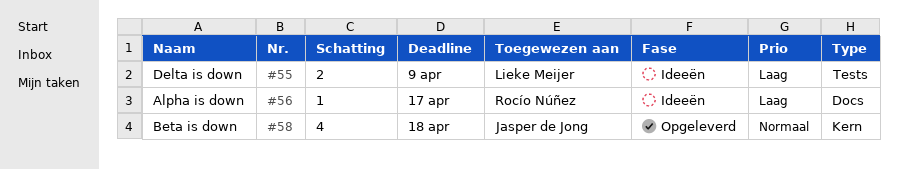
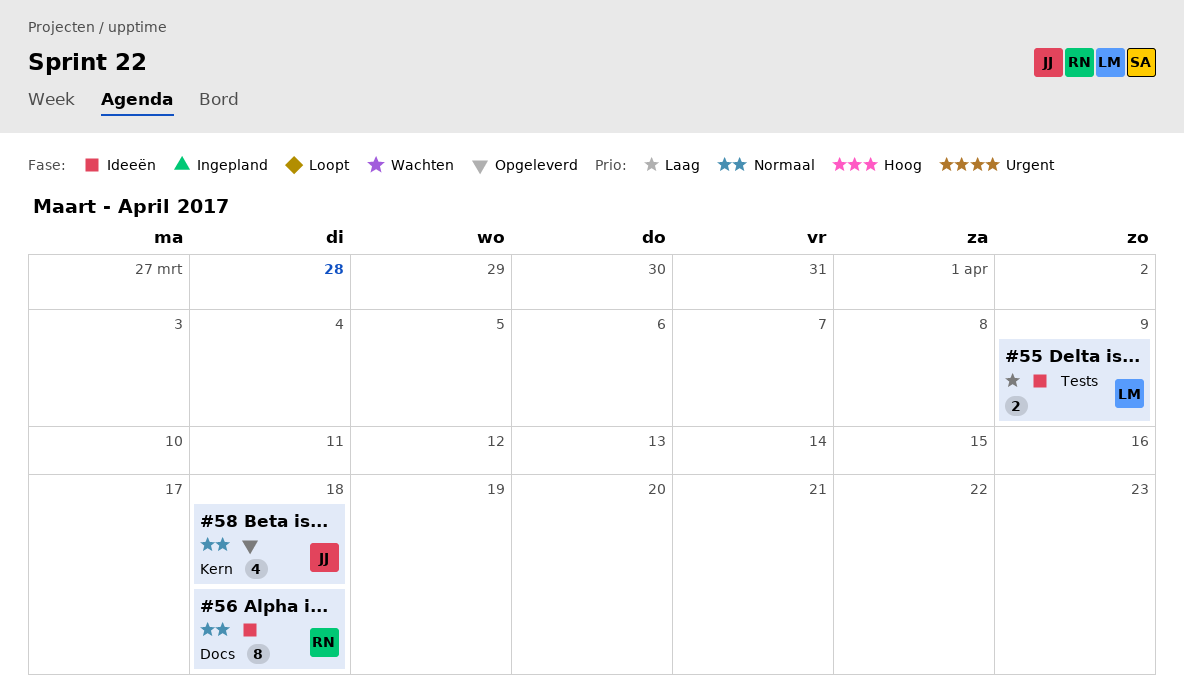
#56, priority: Laag -> Normaal
#56, estimate: 1 -> 8
#56, due: Apr 17 -> Apr 18

